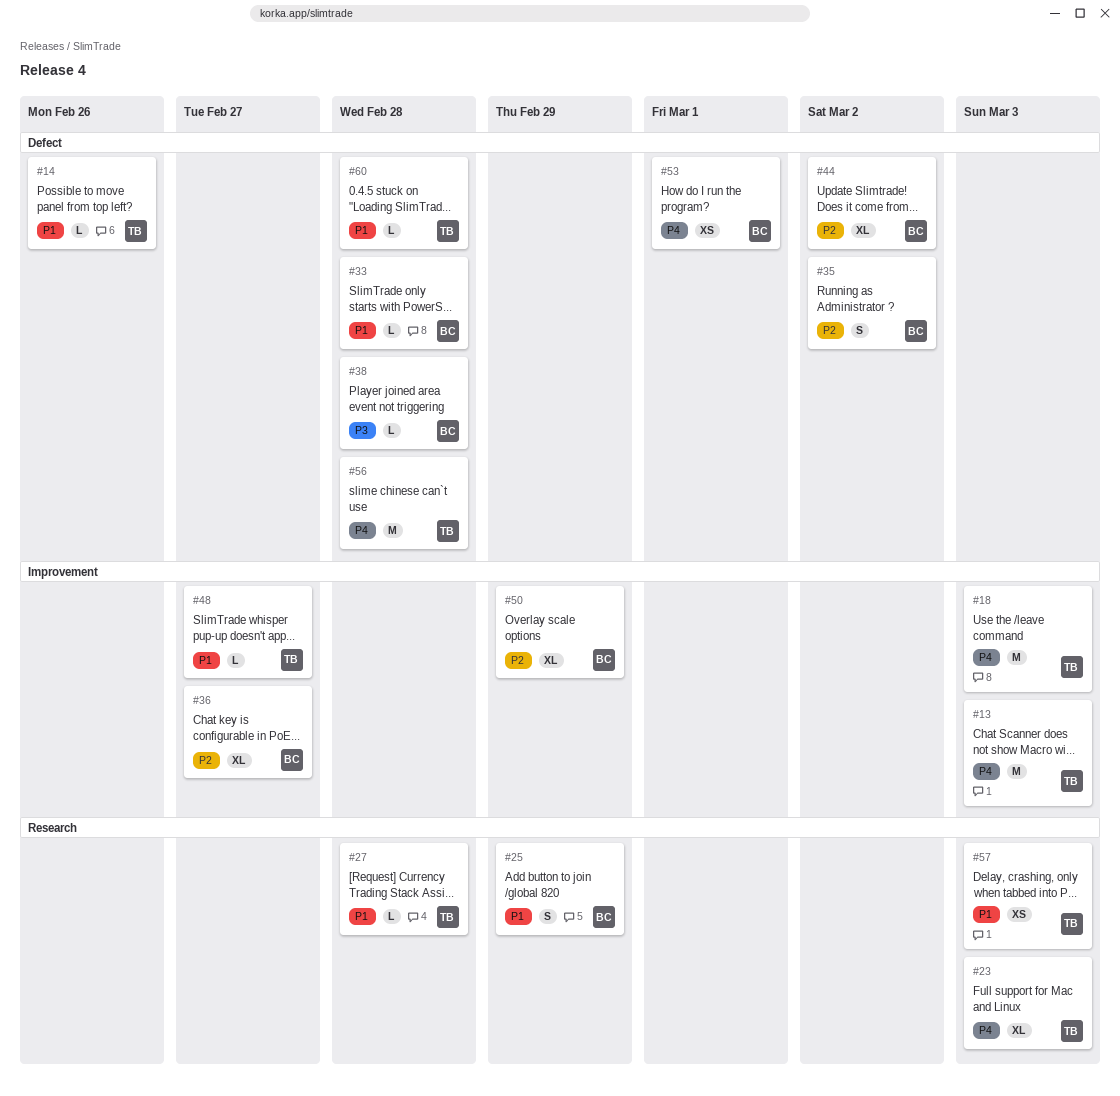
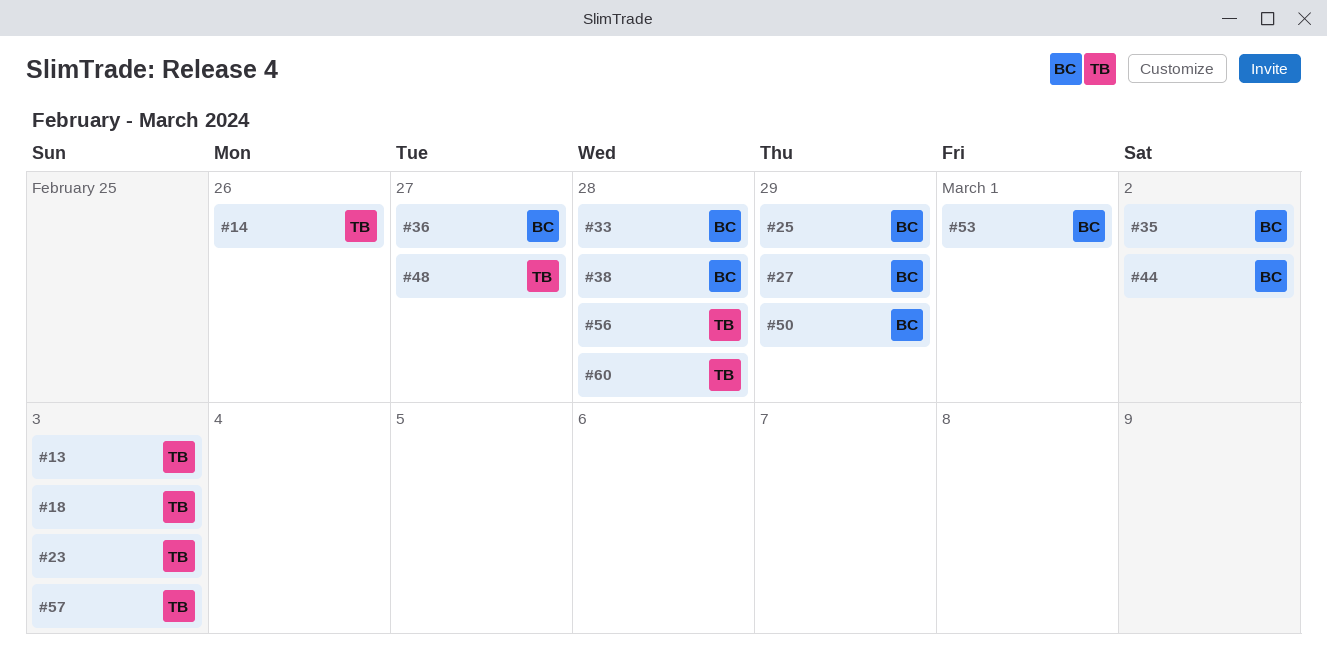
#27, owner: TB -> BC
#27, due: Feb 28 -> Feb 29

